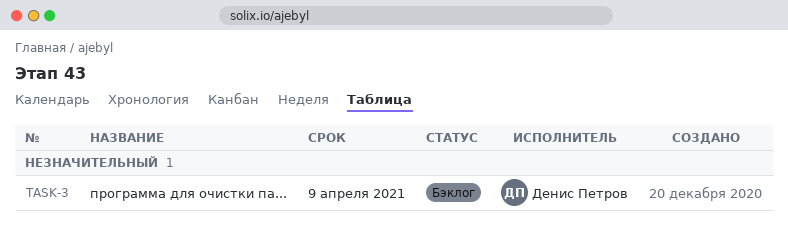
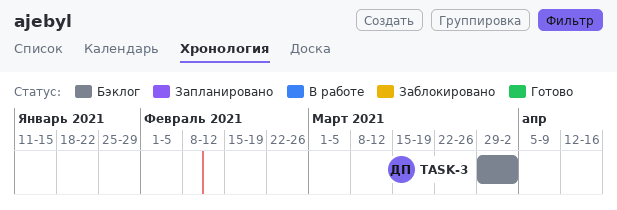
TASK-3, due: Apr 9 -> Apr 2

